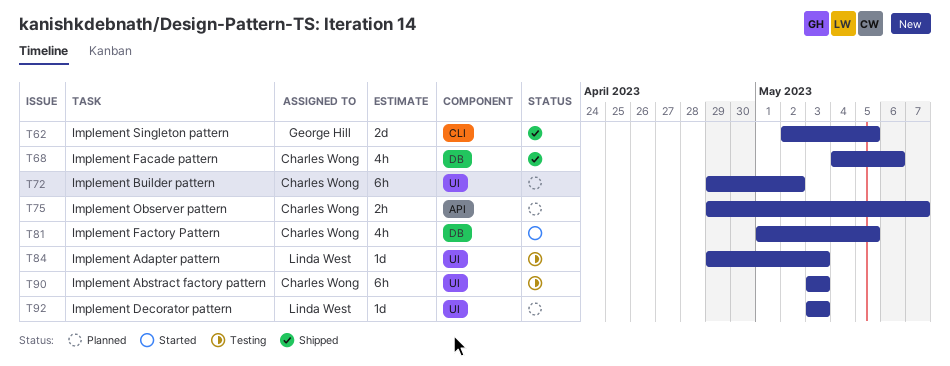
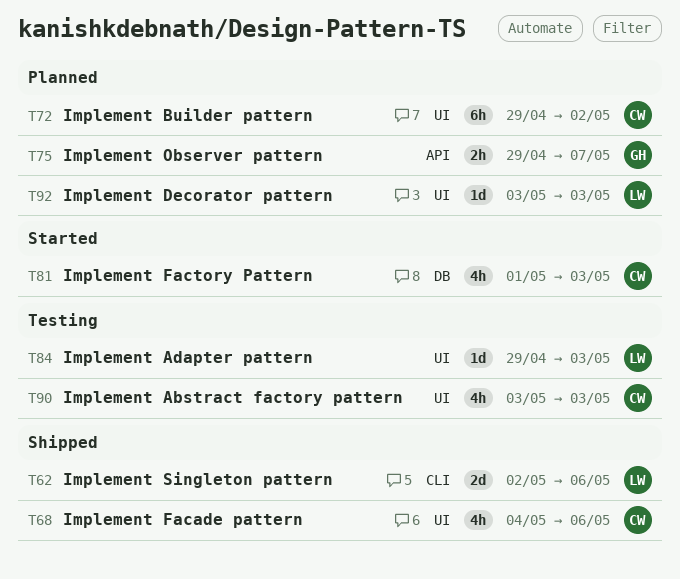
T62, owner: George Hill -> Linda West
T62, due: May 5 -> May 6
T68, label: DB -> UI
T75, owner: Charles Wong -> George Hill
T81, due: May 5 -> May 3
T90, estimate: 6h -> 4h

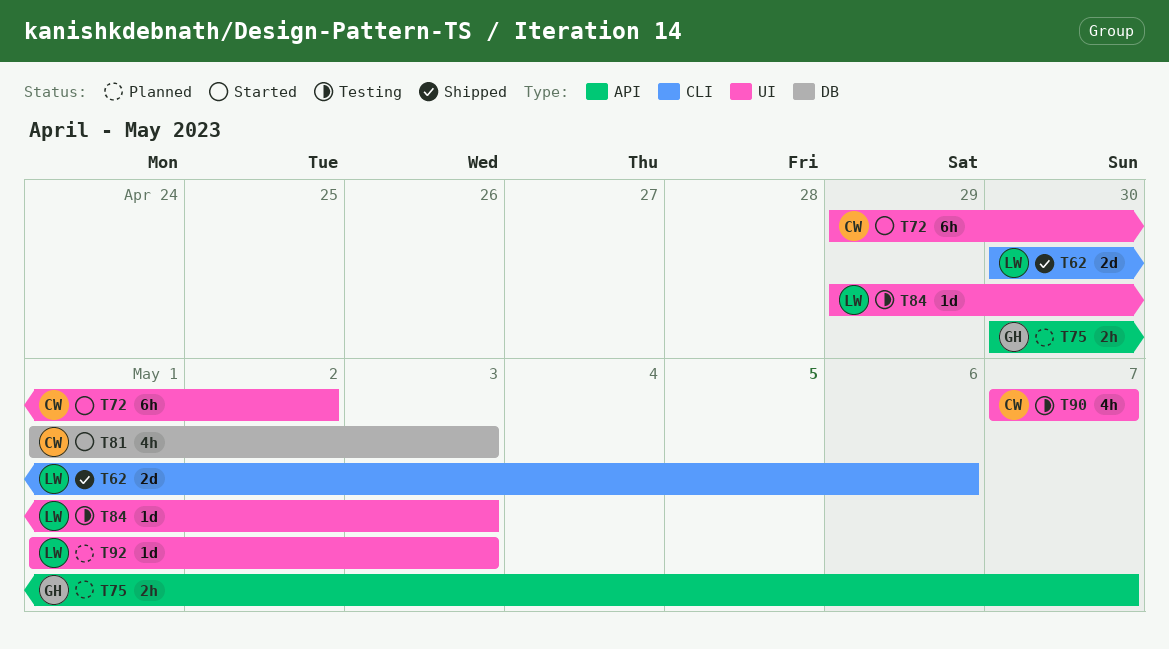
T62, start: May 2 -> Apr 30
T68: present -> none
T72, status: Planned -> Started
T75, start: Apr 29 -> Apr 30
T90, start: May 3 -> May 7
T90, due: May 3 -> May 7
T92, start: May 3 -> May 1

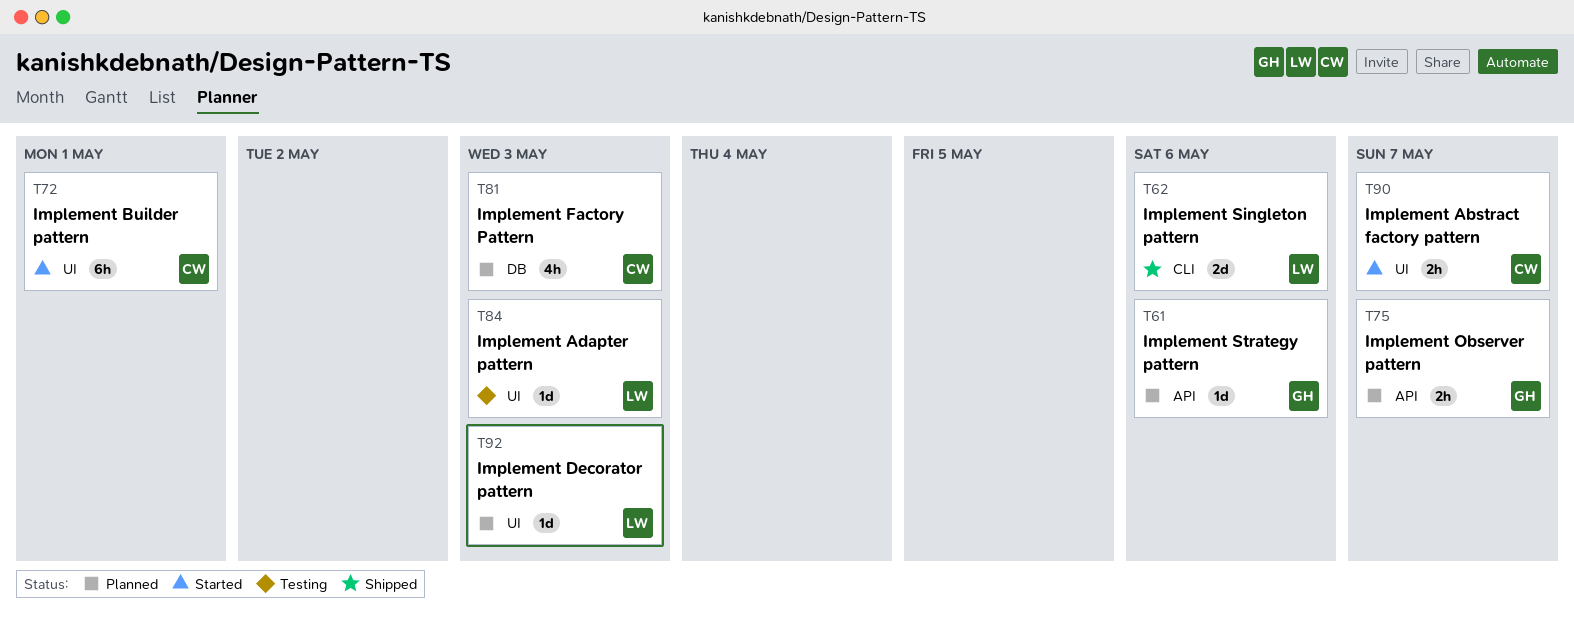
T61: none -> present
T72, due: May 2 -> May 1
T81, status: Started -> Planned
T90, status: Testing -> Started
T90, estimate: 4h -> 2h

